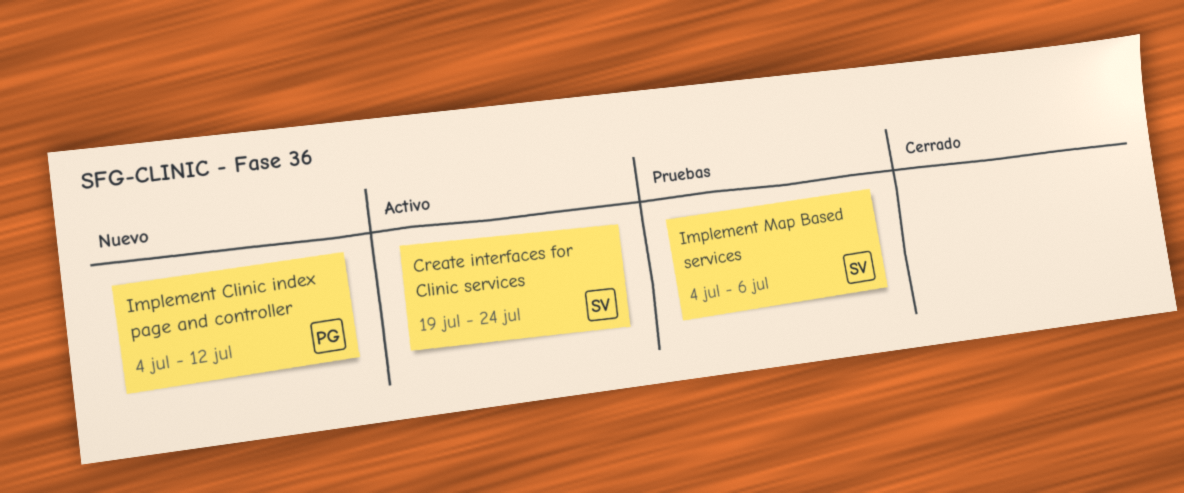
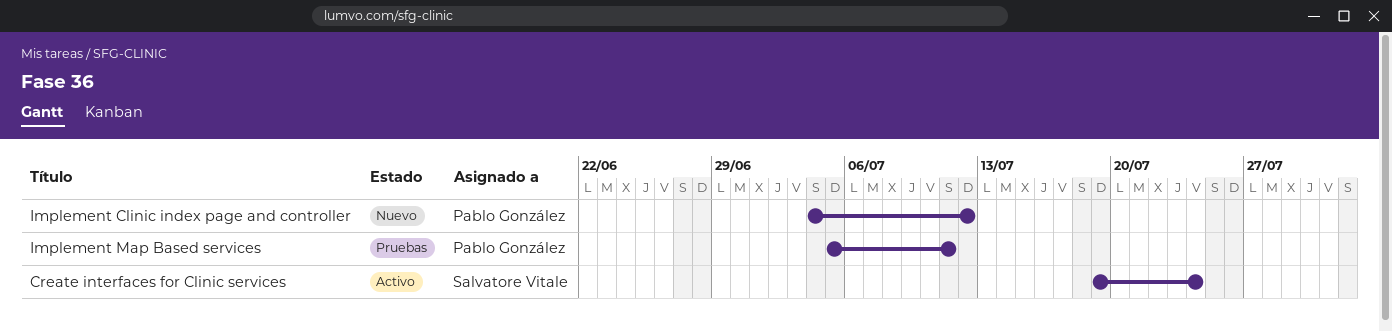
Implement Map Based services, owner: Salvatore Vitale -> Pablo González
Implement Map Based services, start: Jul 4 -> Jul 5
Implement Map Based services, due: Jul 6 -> Jul 11

